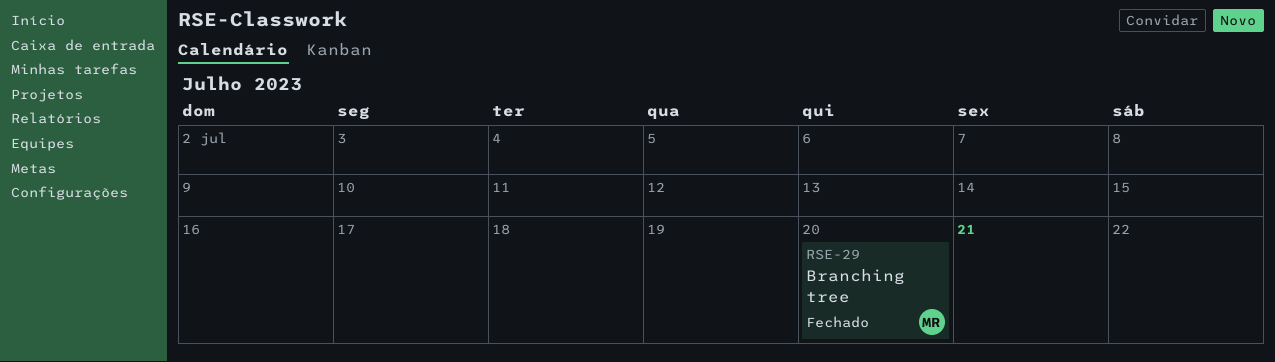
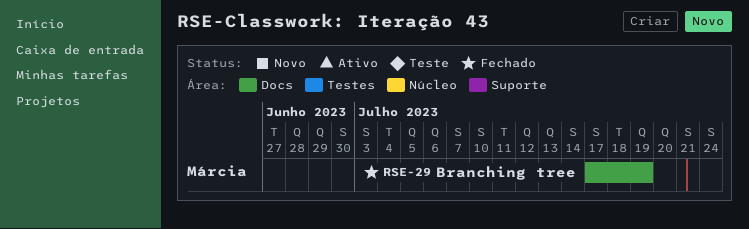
RSE-29, due: Jul 20 -> Jul 19

